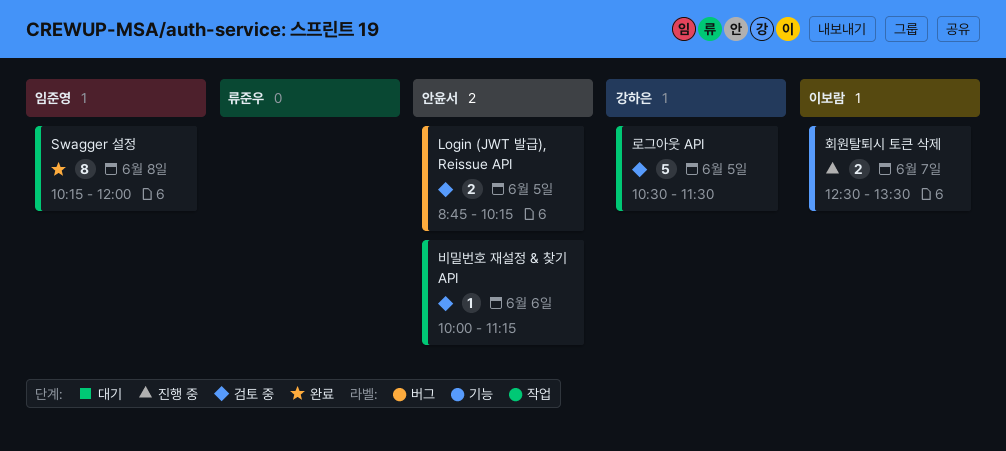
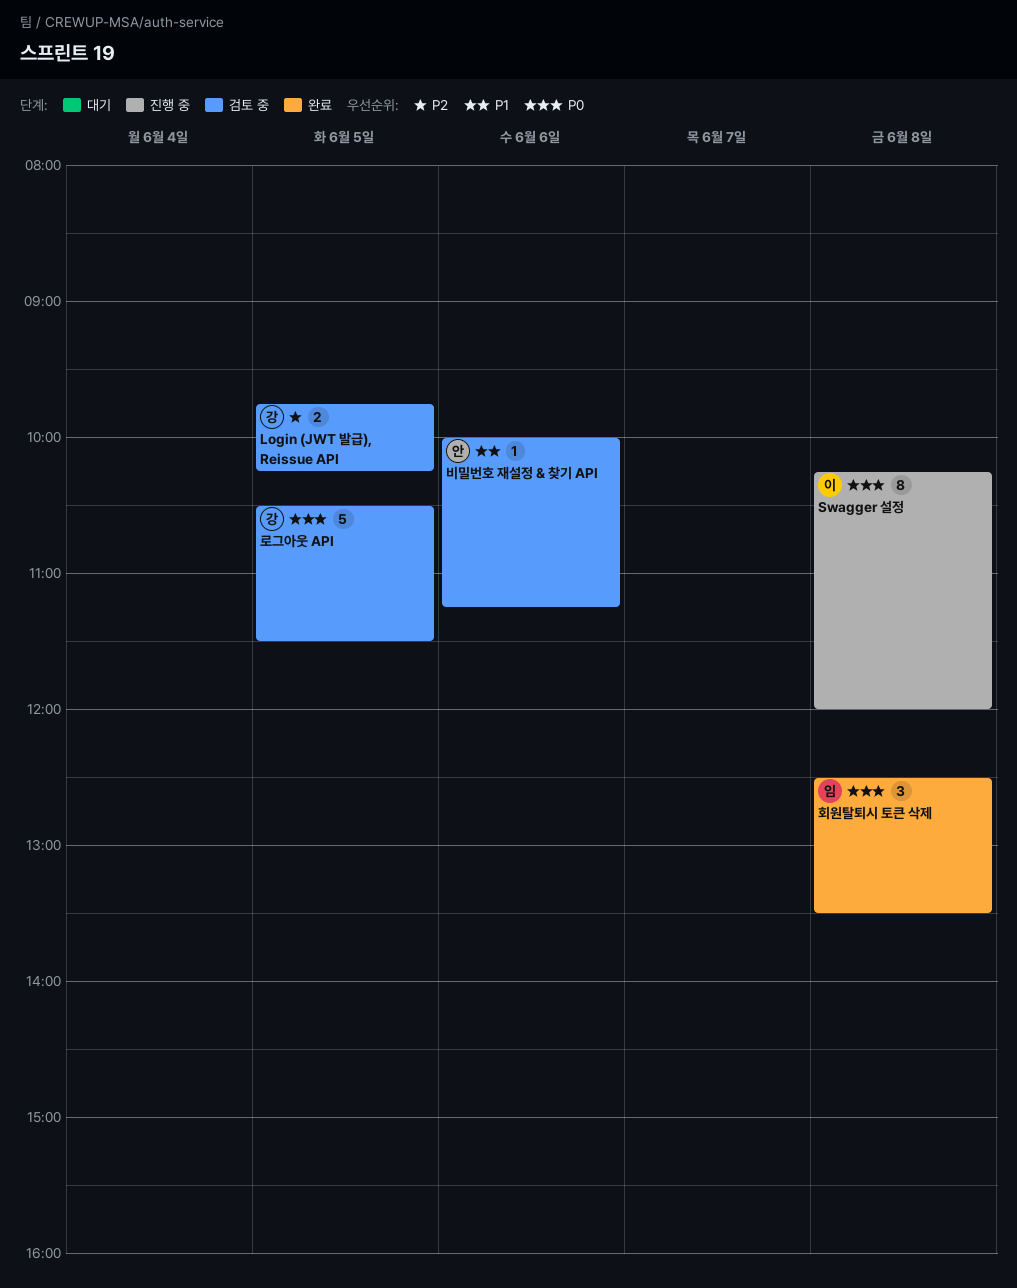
Login (JWT 발급), Reissue API, owner: 안윤서 -> 강하은
Login (JWT 발급), Reissue API, begins: 08:45 -> 09:45
Swagger 설정, status: 완료 -> 진행 중
Swagger 설정, owner: 임준영 -> 이보람
회원탈퇴시 토큰 삭제, status: 진행 중 -> 완료
회원탈퇴시 토큰 삭제, owner: 이보람 -> 임준영
회원탈퇴시 토큰 삭제, estimate: 2 -> 3
회원탈퇴시 토큰 삭제, day: Jun 7 -> Jun 8

